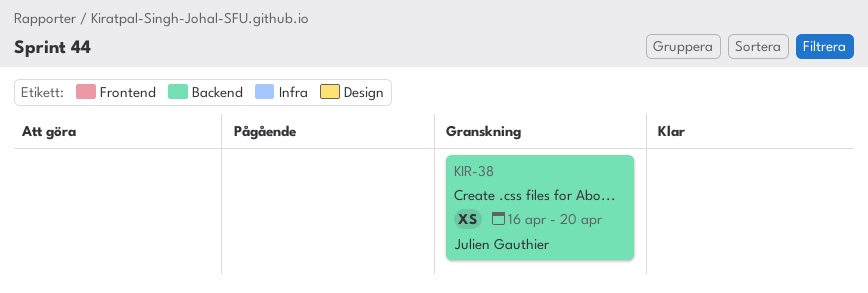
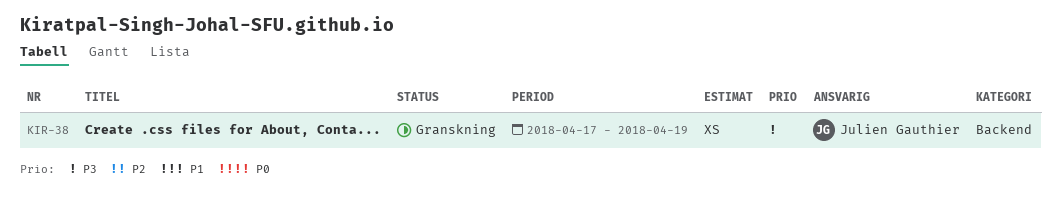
KIR-38, start: Apr 16 -> Apr 17
KIR-38, due: Apr 20 -> Apr 19

